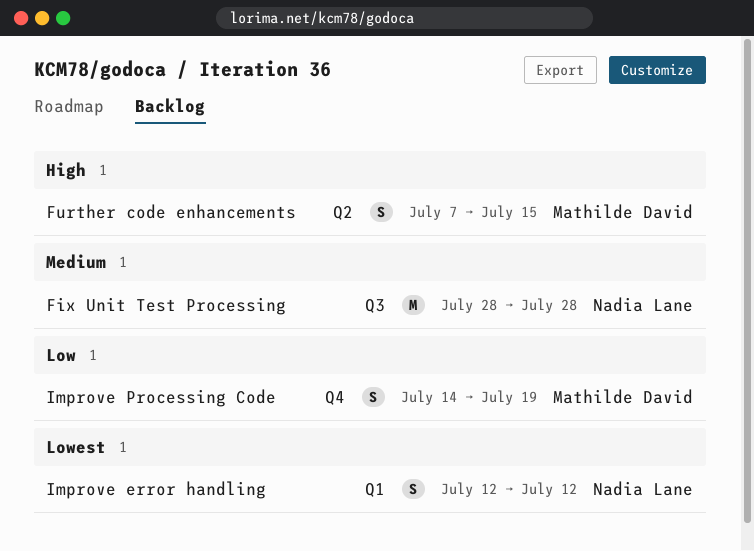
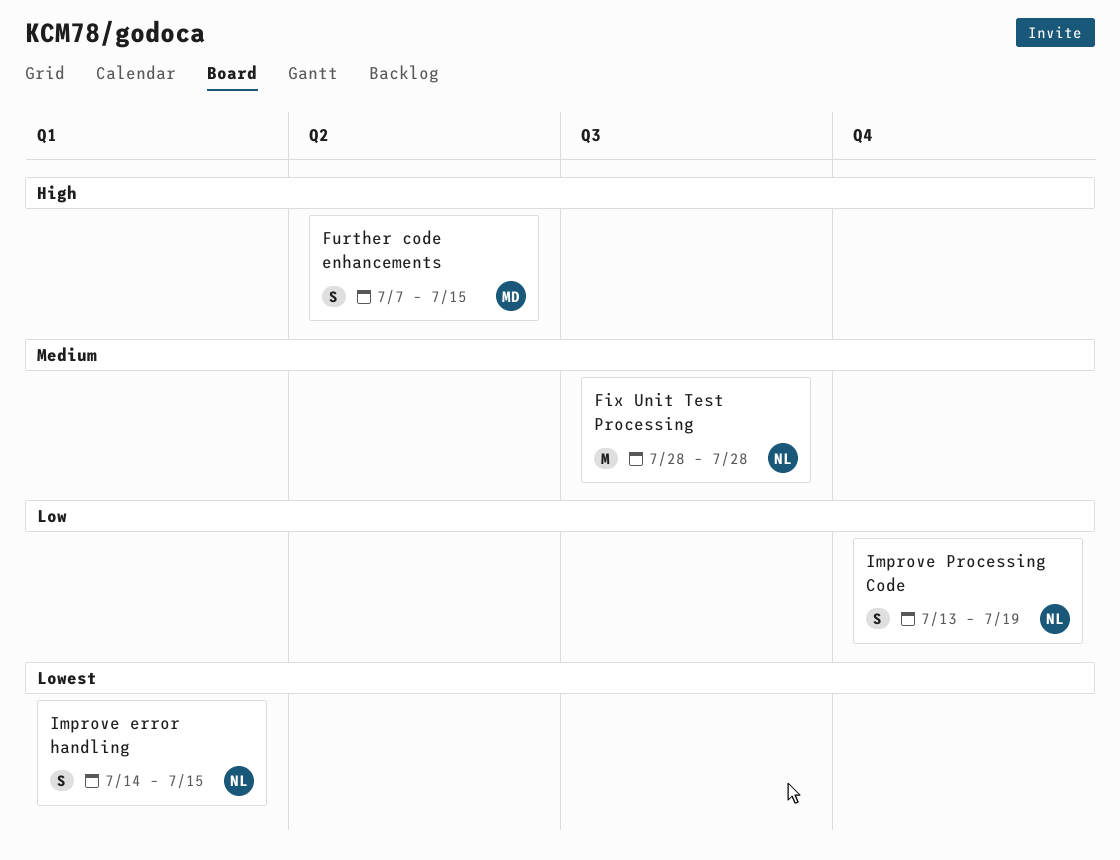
Improve error handling, start: Jul 12 -> Jul 14
Improve error handling, due: Jul 12 -> Jul 15
Improve Processing Code, owner: Mathilde David -> Nadia Lane
Improve Processing Code, start: Jul 14 -> Jul 13

